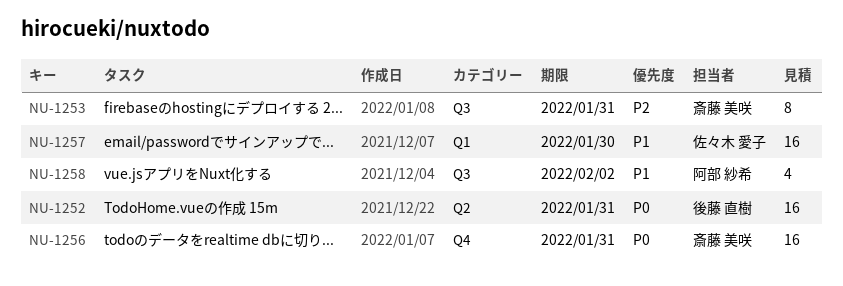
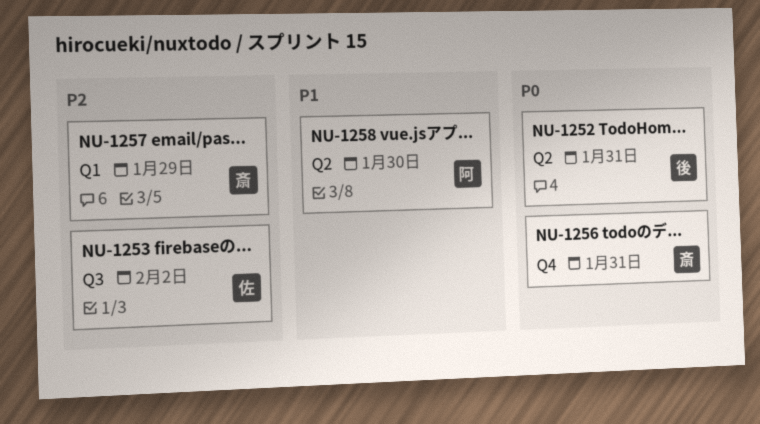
NU-1253, owner: 斎藤 美咲 -> 佐々木 愛子
NU-1253, due: Jan 31 -> Feb 2
NU-1257, owner: 佐々木 愛子 -> 斎藤 美咲
NU-1257, priority: P1 -> P2
NU-1257, due: Jan 30 -> Jan 29
NU-1258, label: Q3 -> Q2
NU-1258, due: Feb 2 -> Jan 30

